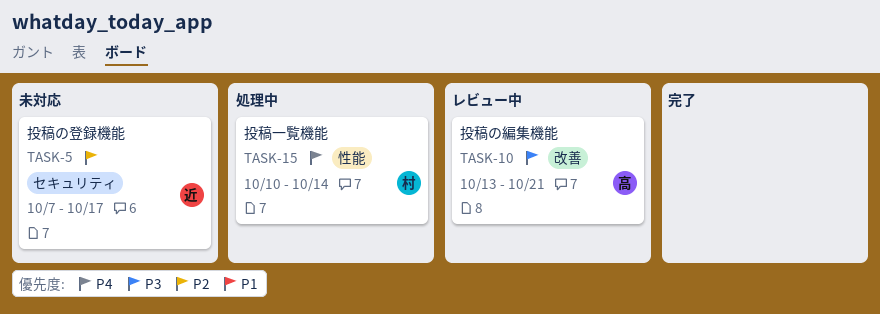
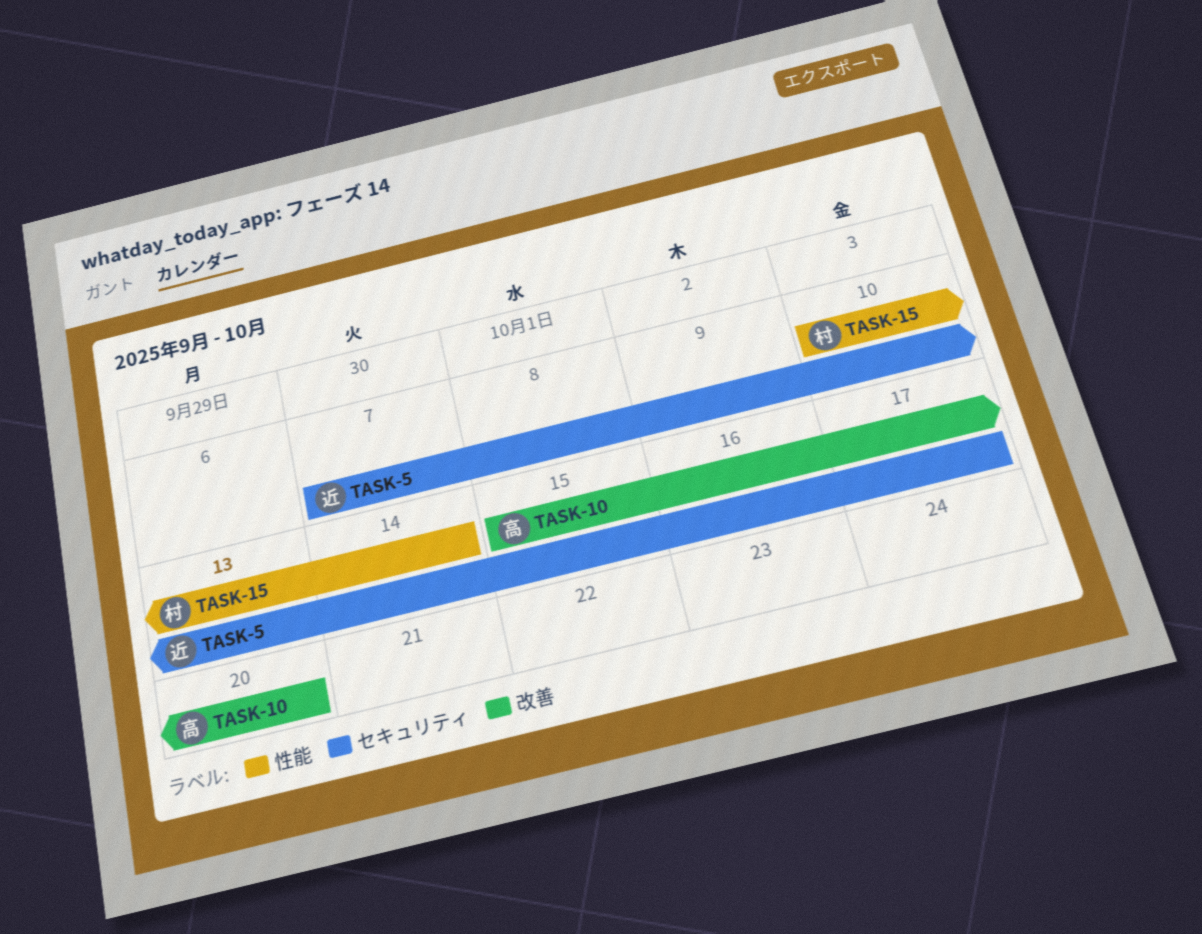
TASK-10, start: Oct 13 -> Oct 15
TASK-10, due: Oct 21 -> Oct 20

